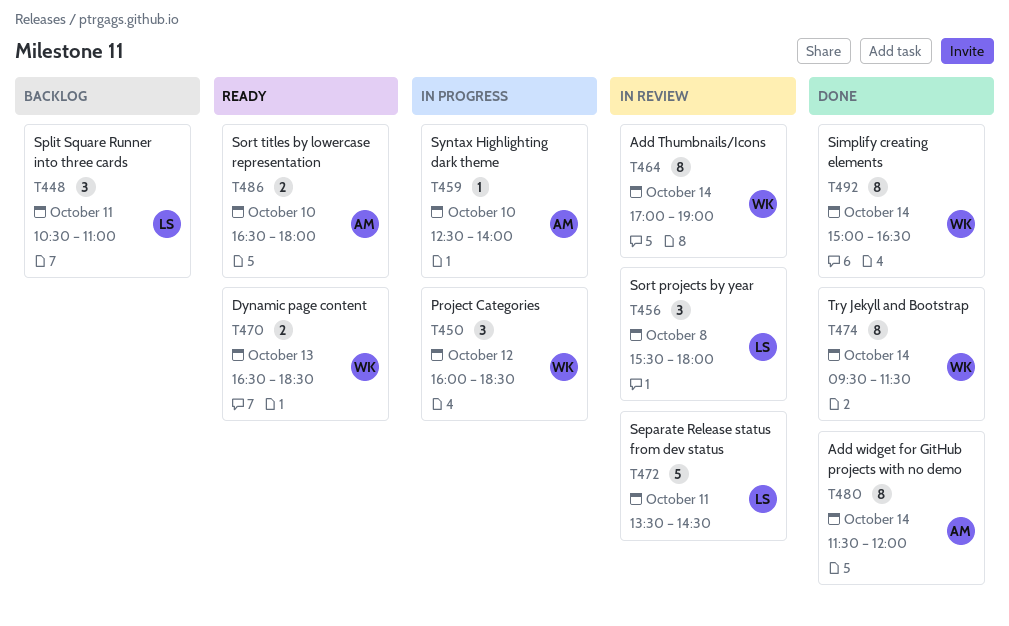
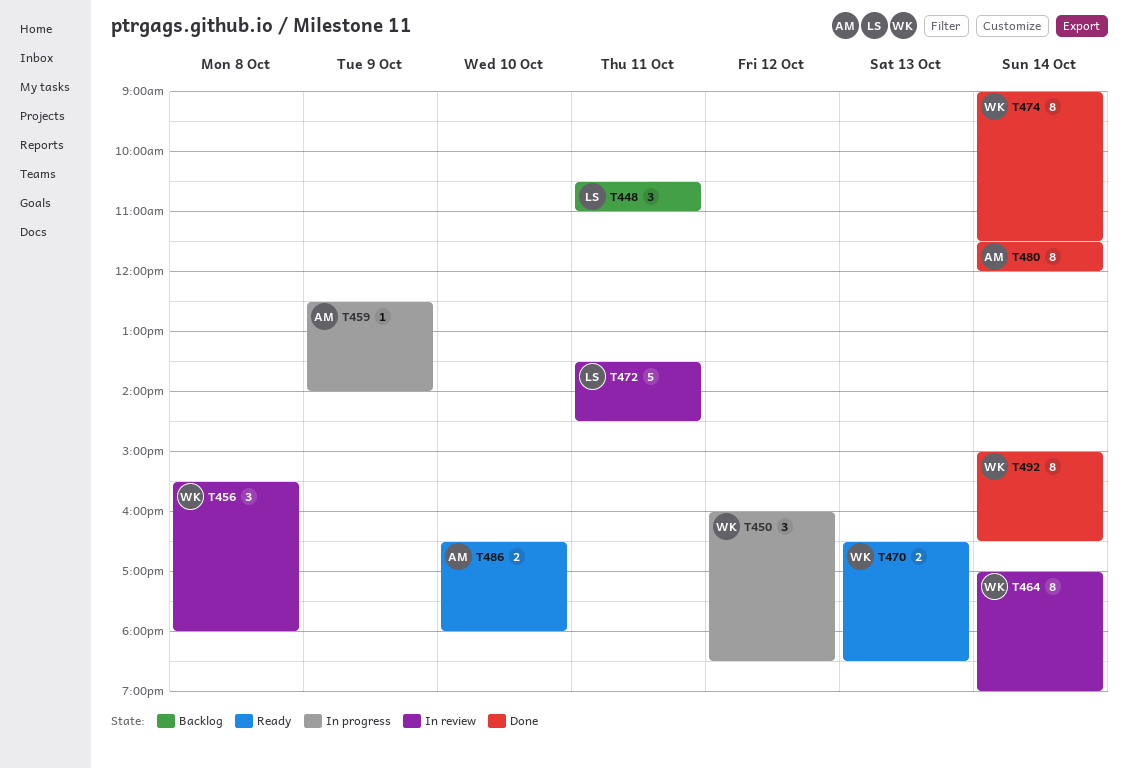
T456, owner: LS -> WK
T459, day: Oct 10 -> Oct 9
T474, begins: 09:30 -> 09:00

